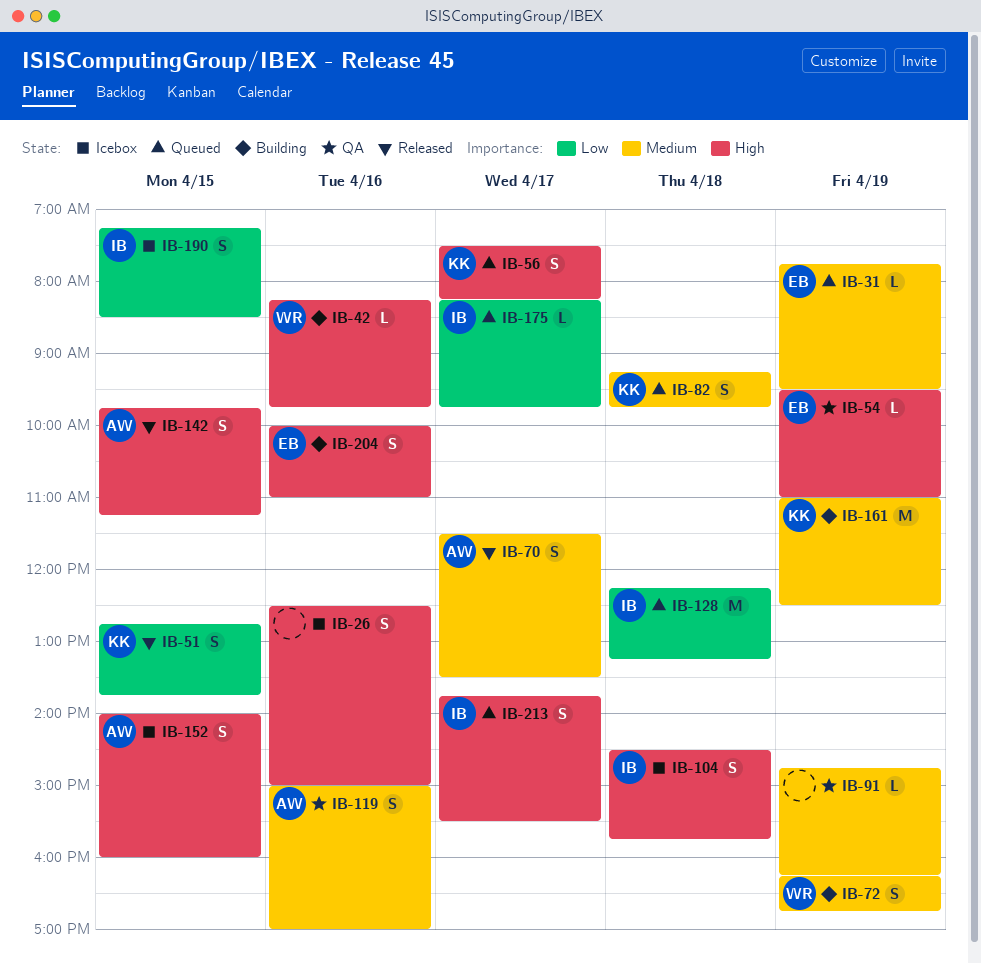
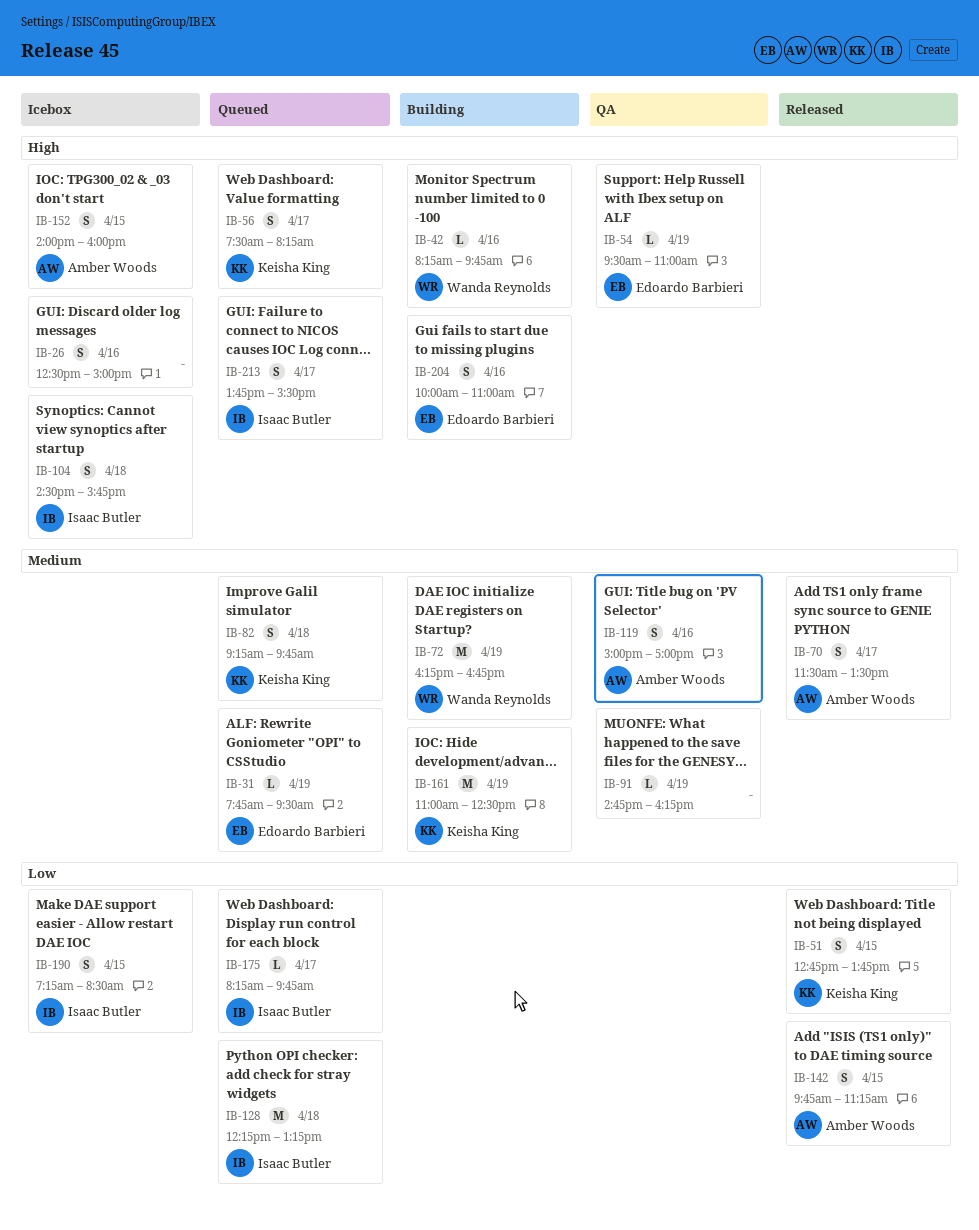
IB-72, estimate: S -> M
IB-142, priority: High -> Low

